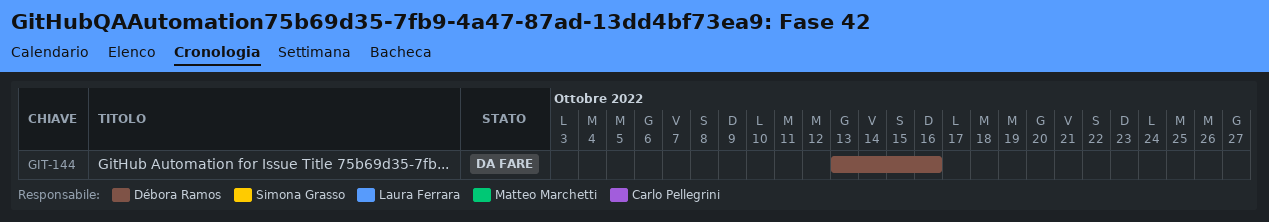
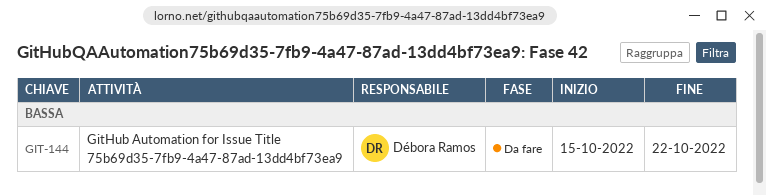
GIT-144, start: Oct 13 -> Oct 15
GIT-144, due: Oct 16 -> Oct 22

